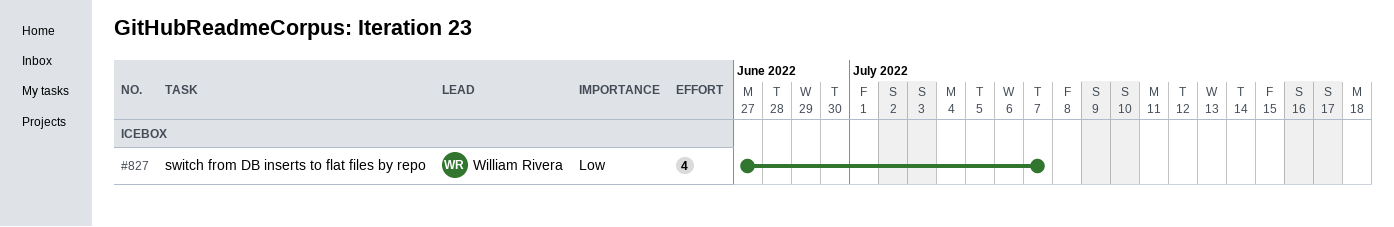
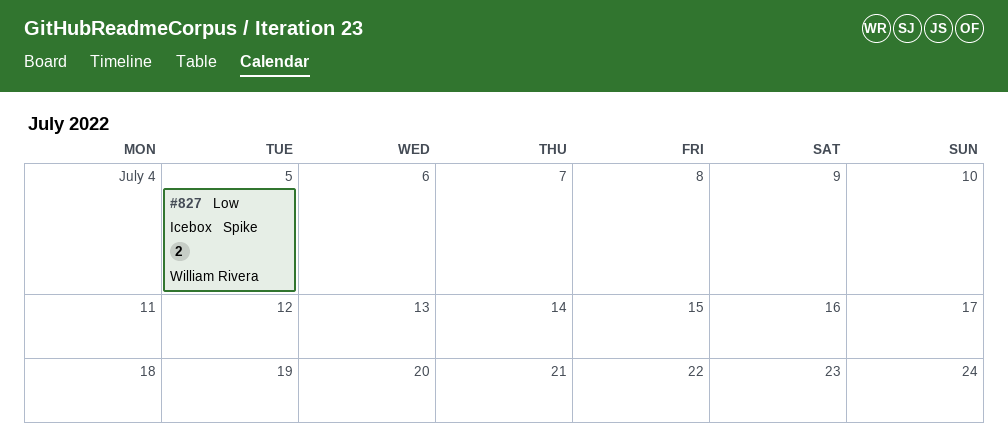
#827, estimate: 4 -> 2
#827, due: Jul 7 -> Jul 5

